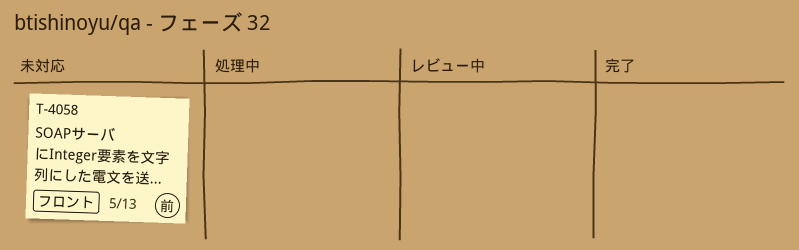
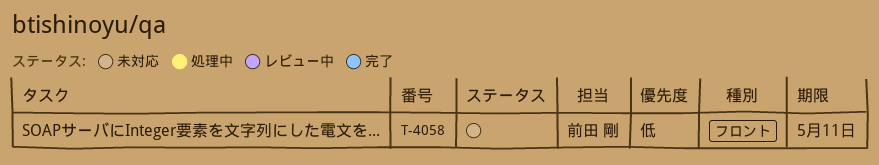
T-4058, due: May 13 -> May 11

